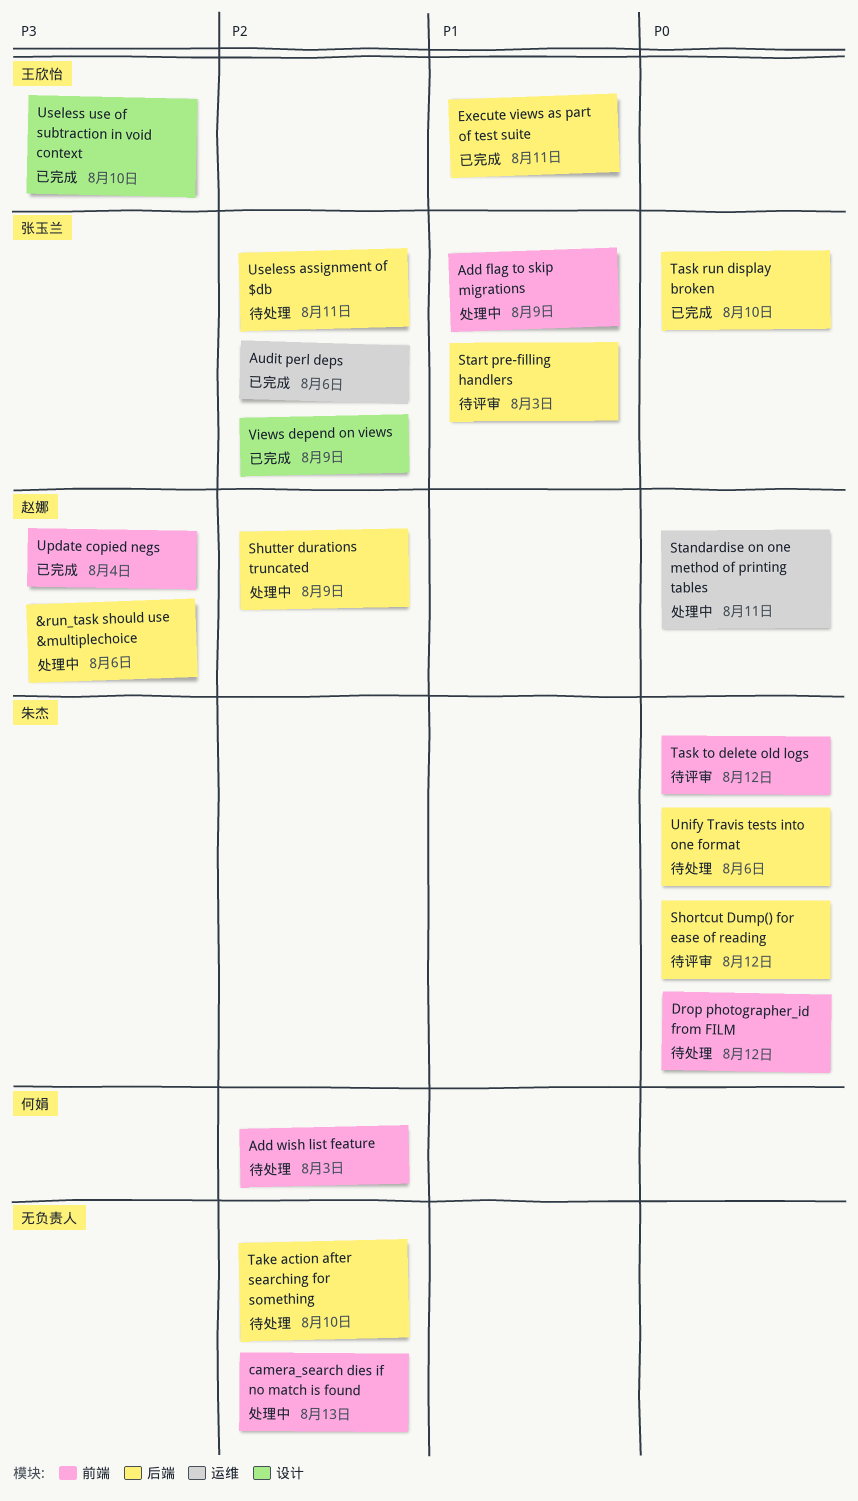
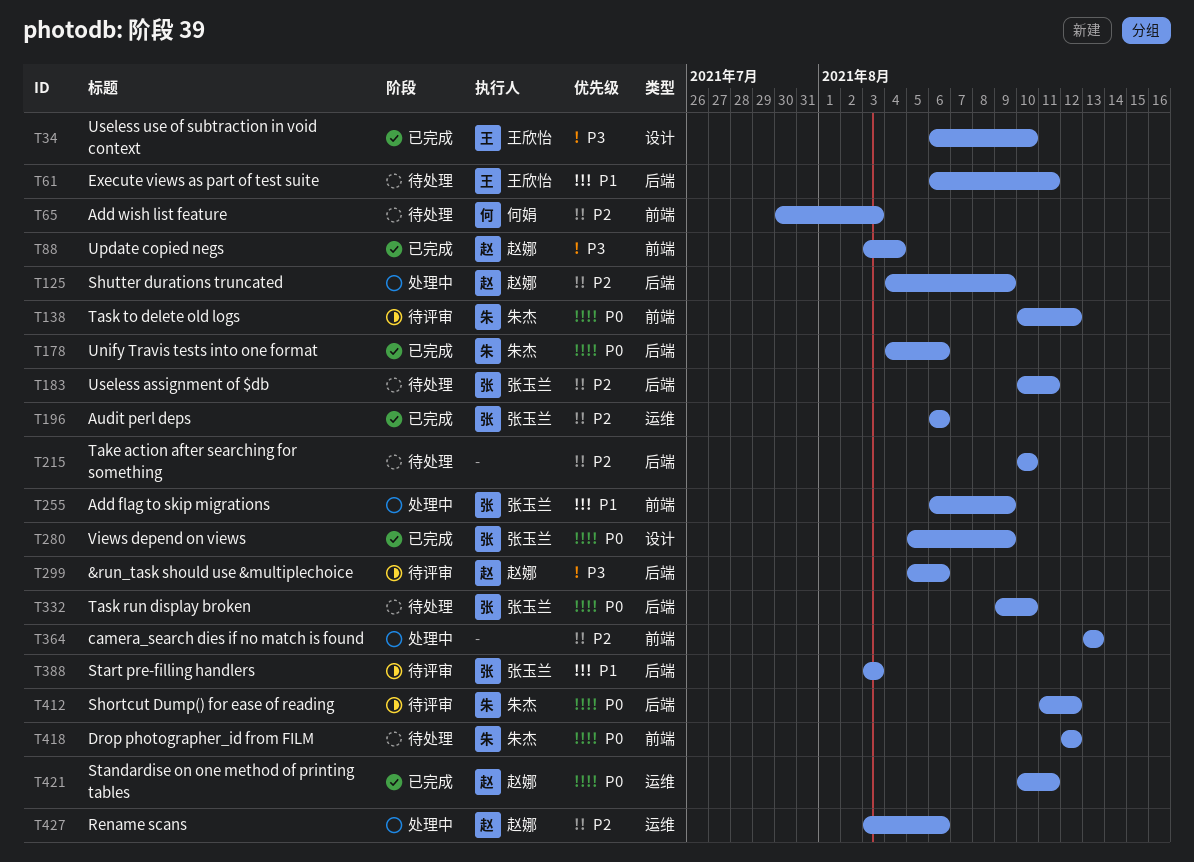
&run_task should use &multiplechoice, status: 处理中 -> 待评审
Execute views as part of test suite, status: 已完成 -> 待处理
Rename scans: none -> present
Standardise on one method of printing tables, status: 处理中 -> 已完成
Task run display broken, status: 已完成 -> 待处理
Unify Travis tests into one format, status: 待处理 -> 已完成
Views depend on views, priority: P2 -> P0

